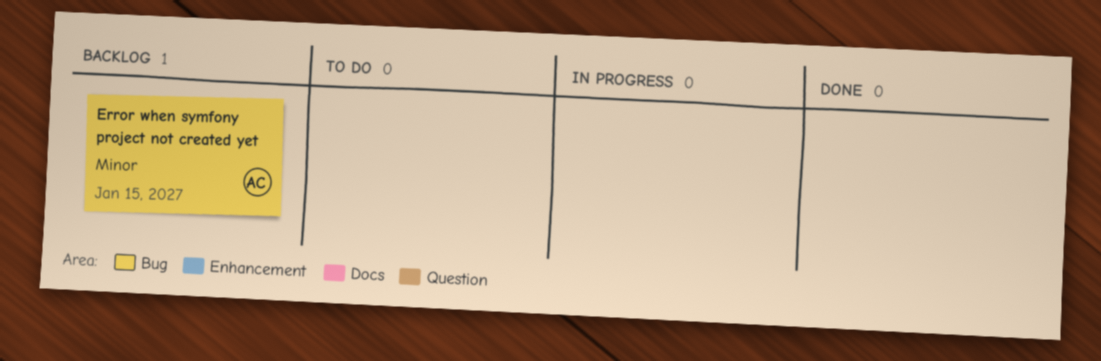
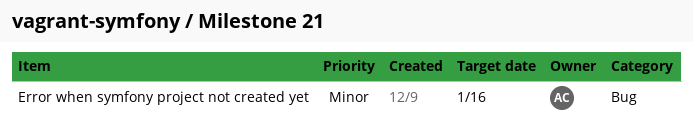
Error when symfony project not created yet, due: Jan 15 -> Jan 16

